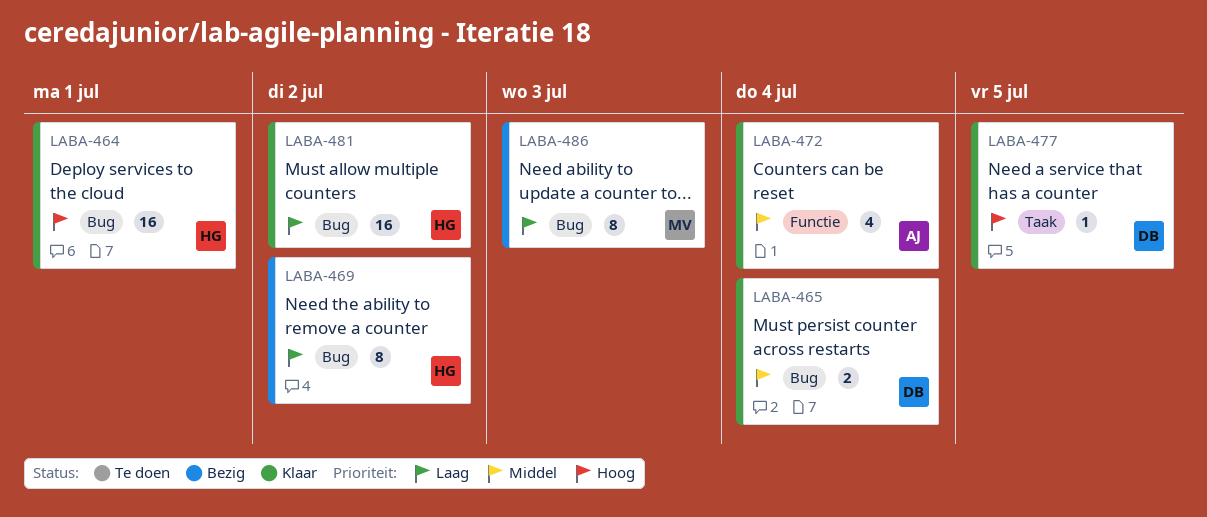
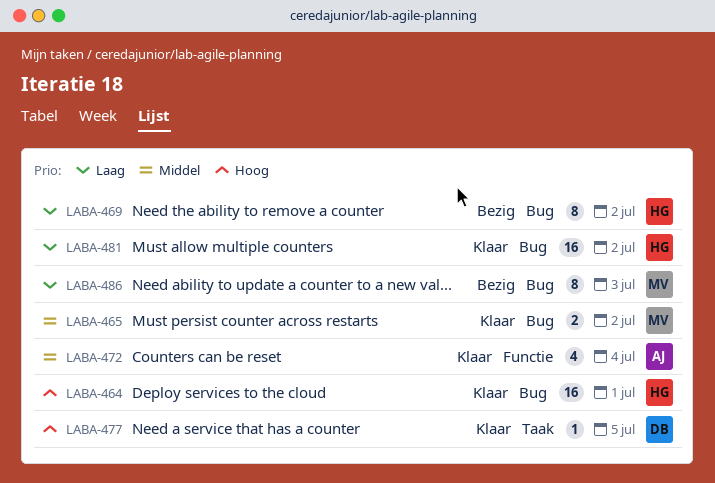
LABA-465, owner: DB -> MV
LABA-465, due: Jul 4 -> Jul 2

